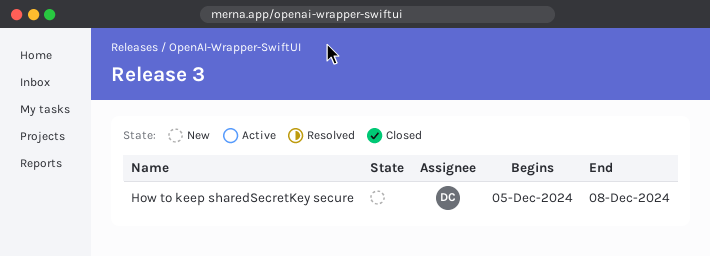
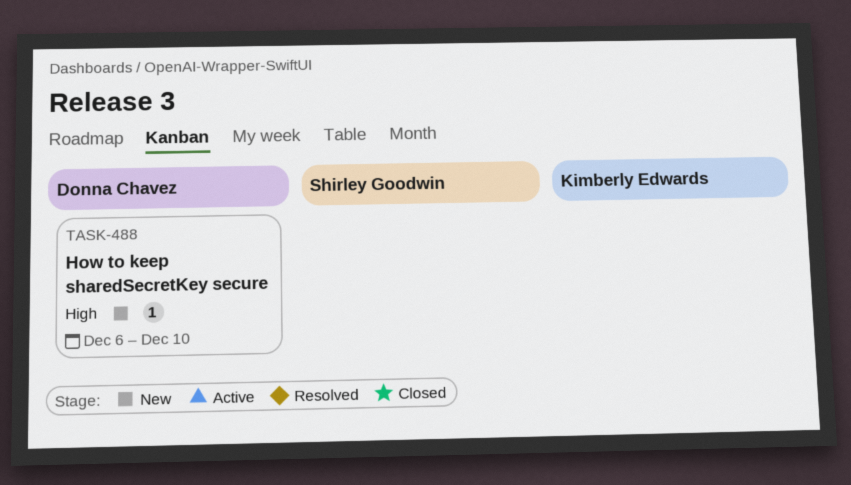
How to keep sharedSecretKey secure, start: Dec 5 -> Dec 6
How to keep sharedSecretKey secure, due: Dec 8 -> Dec 10

